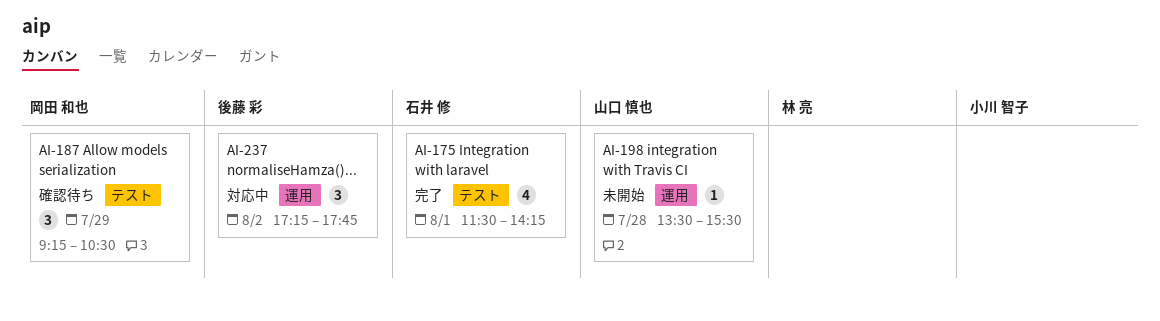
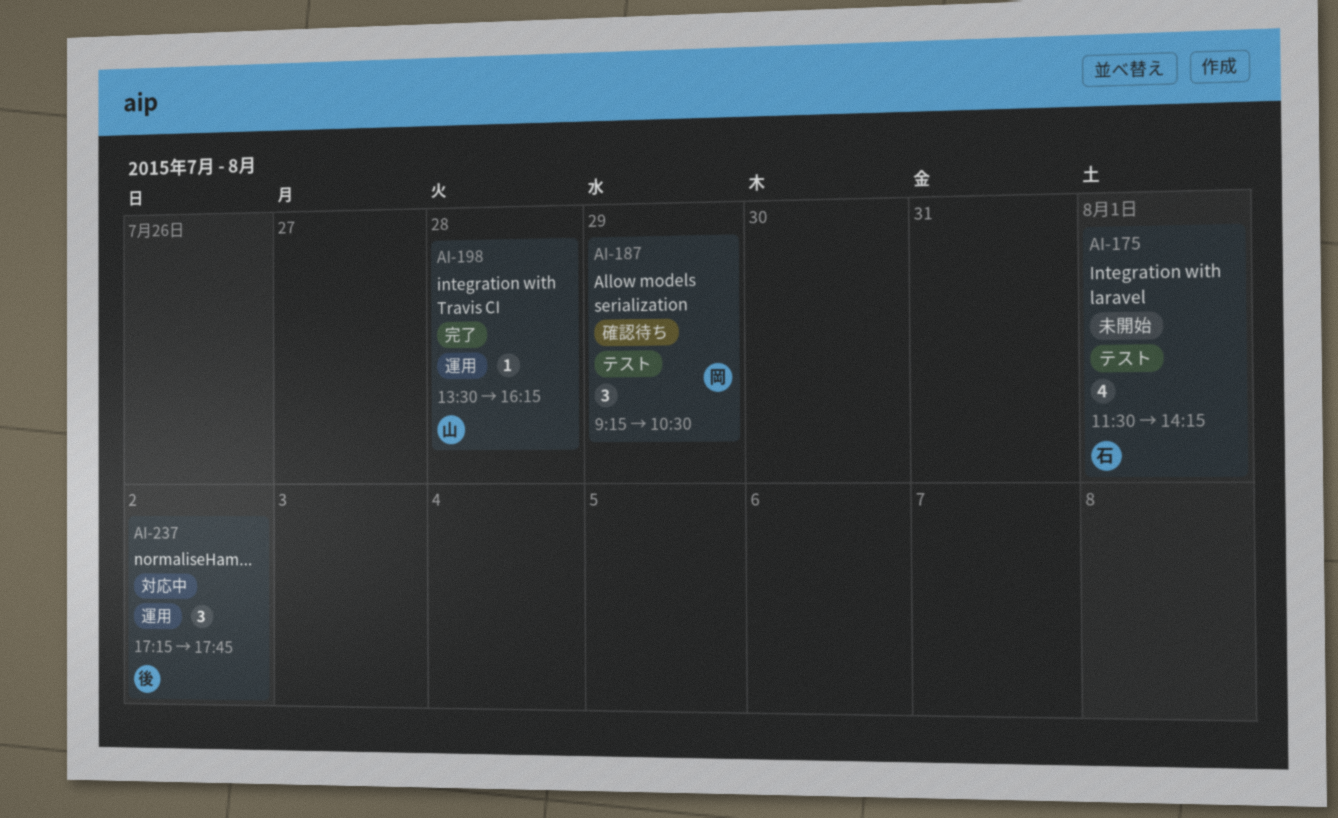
AI-175, status: 完了 -> 未開始
AI-198, status: 未開始 -> 完了
AI-198, ends: 15:30 -> 16:15

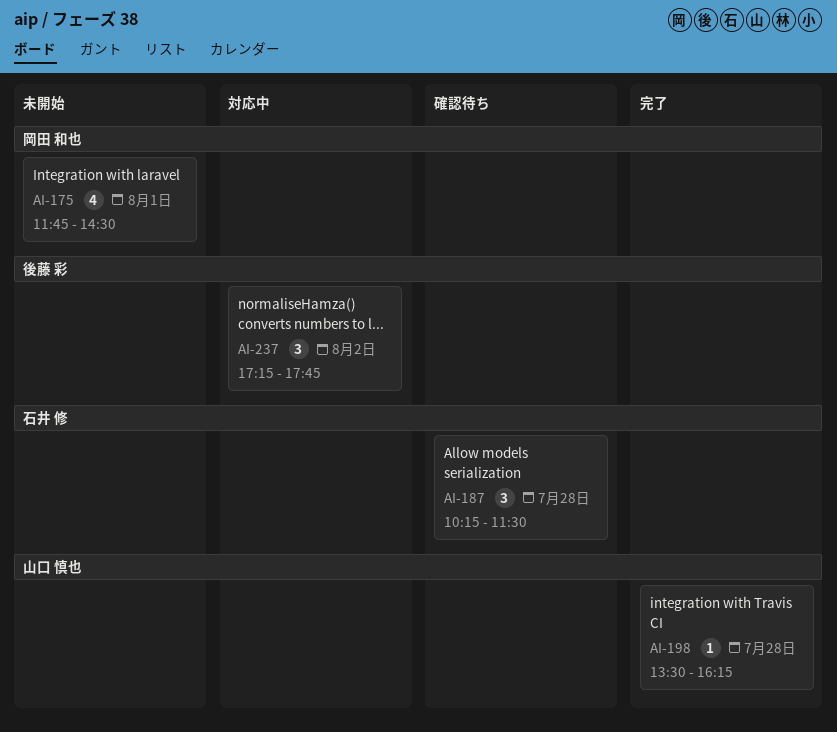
AI-175, owner: 石井 修 -> 岡田 和也
AI-175, begins: 11:30 -> 11:45
AI-175, ends: 14:15 -> 14:30
AI-187, owner: 岡田 和也 -> 石井 修
AI-187, day: Jul 29 -> Jul 28
AI-187, begins: 09:15 -> 10:15
AI-187, ends: 10:30 -> 11:30

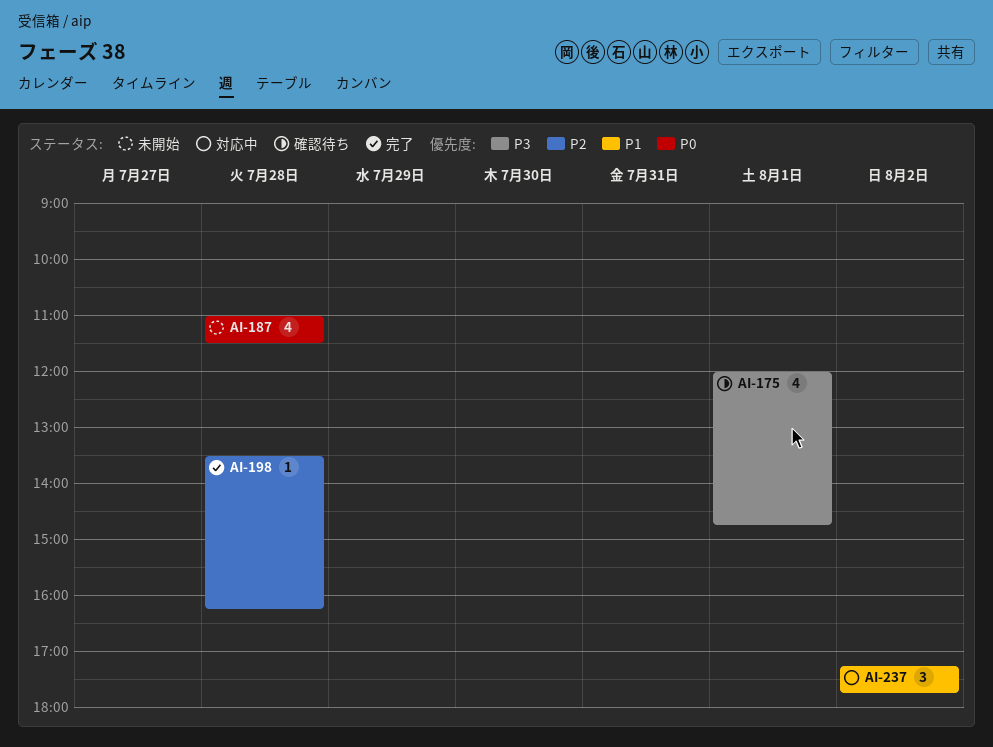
AI-175, status: 未開始 -> 確認待ち
AI-175, begins: 11:45 -> 12:00
AI-175, ends: 14:30 -> 14:45
AI-187, status: 確認待ち -> 未開始
AI-187, estimate: 3 -> 4
AI-187, begins: 10:15 -> 11:00

